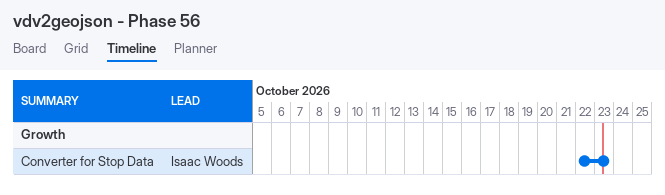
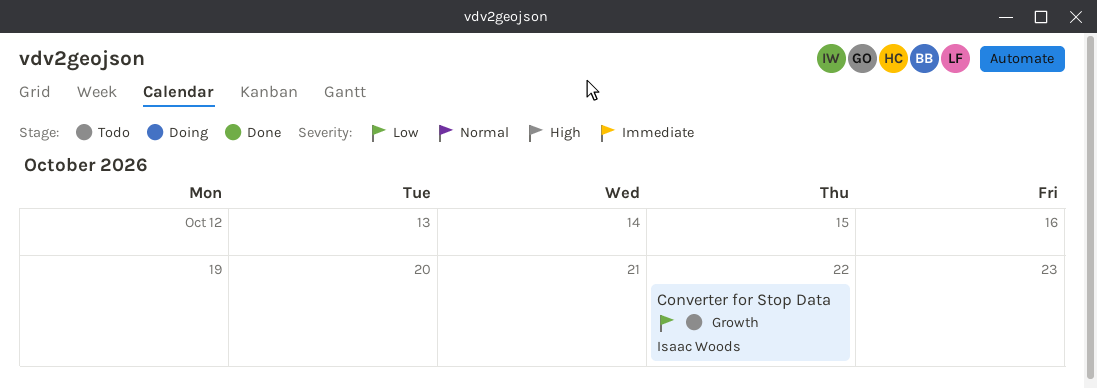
Converter for Stop Data, due: Oct 23 -> Oct 22

